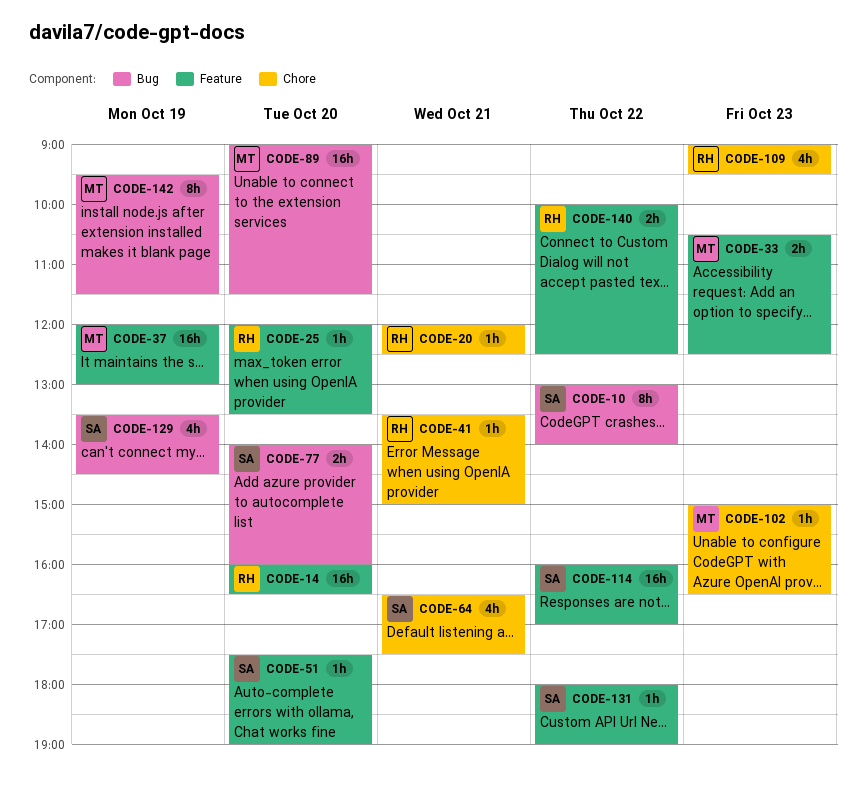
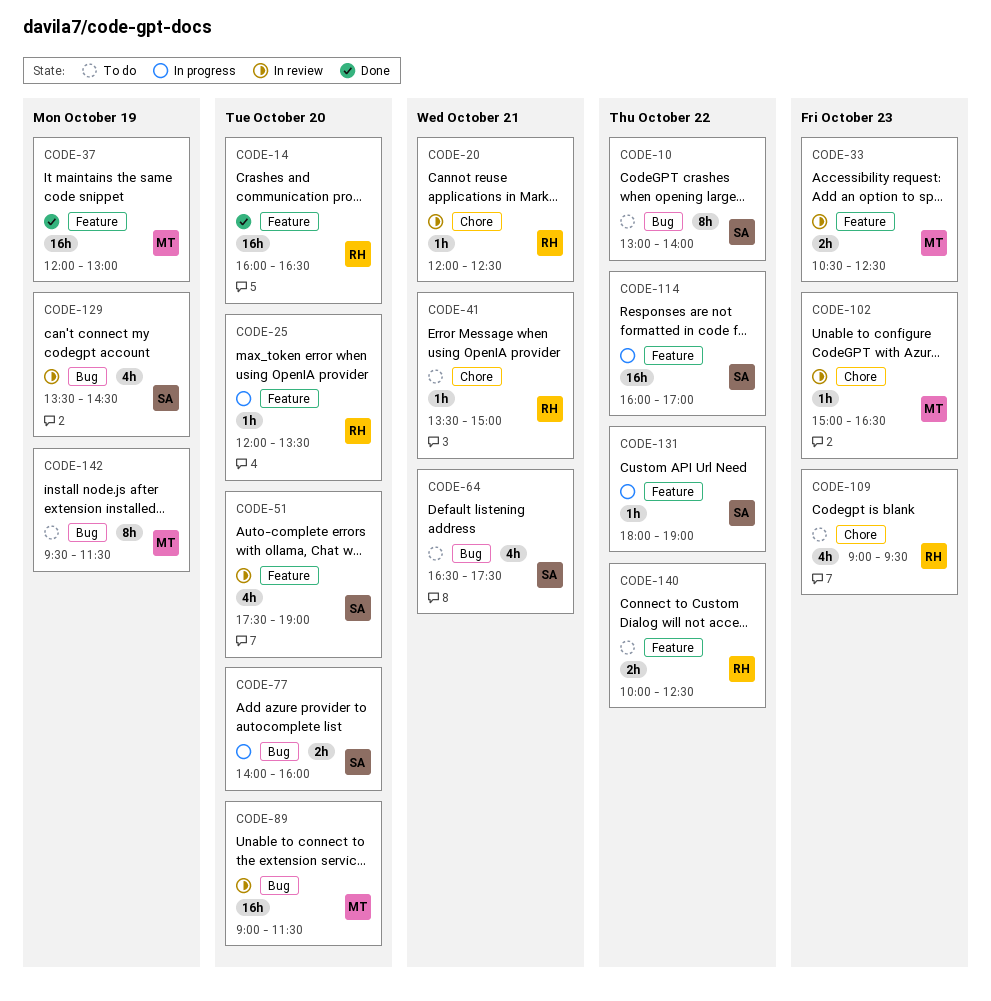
CODE-51, estimate: 1h -> 4h
CODE-64, label: Chore -> Bug

